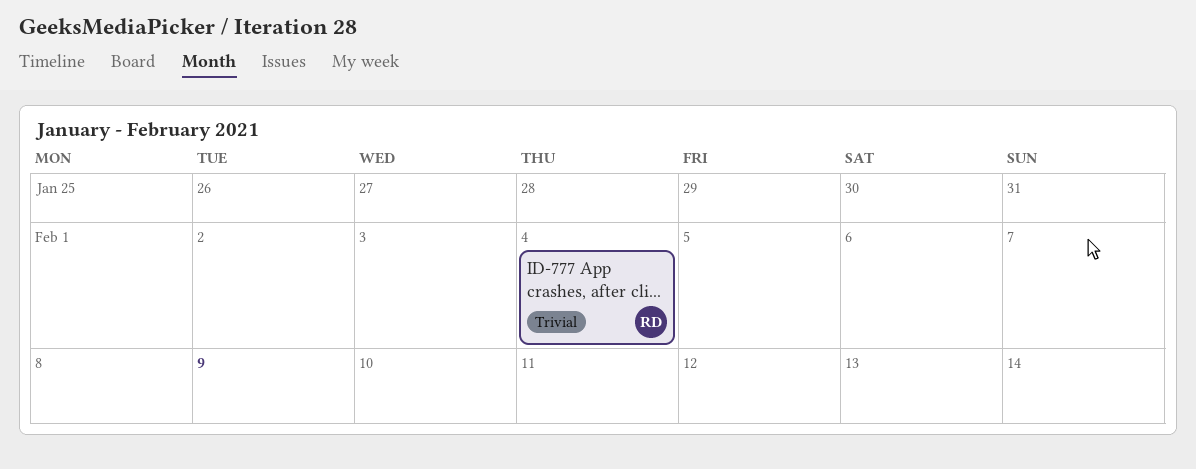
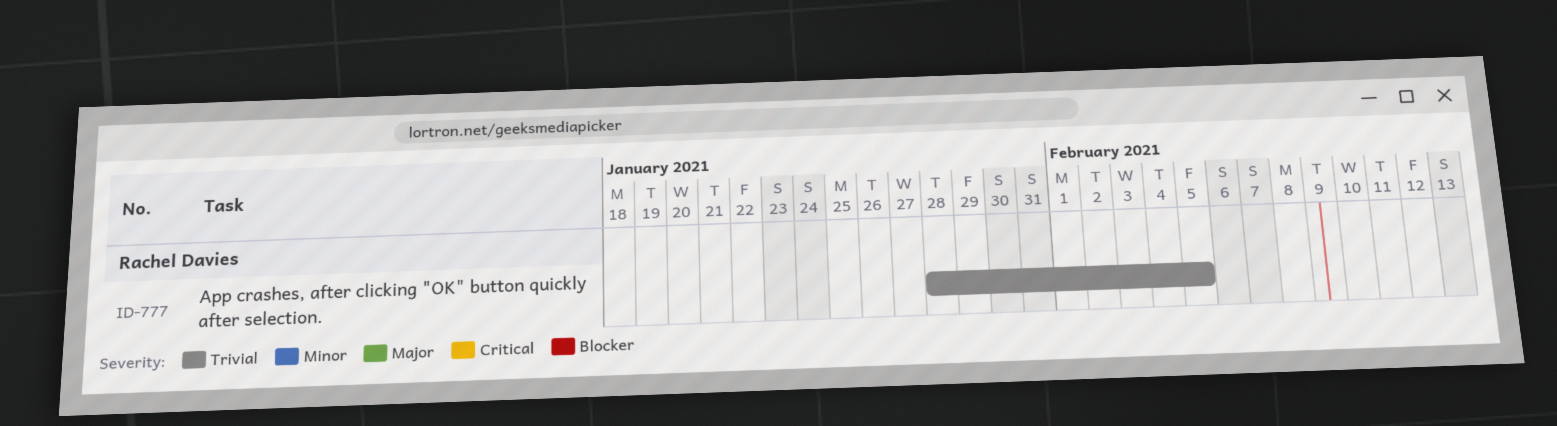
ID-777, due: Feb 4 -> Feb 5

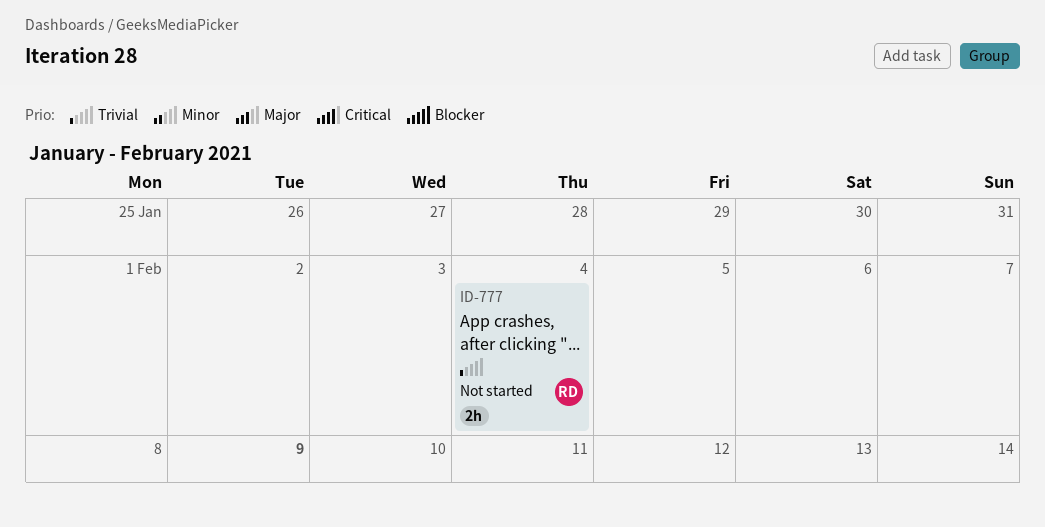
ID-777, due: Feb 5 -> Feb 4

